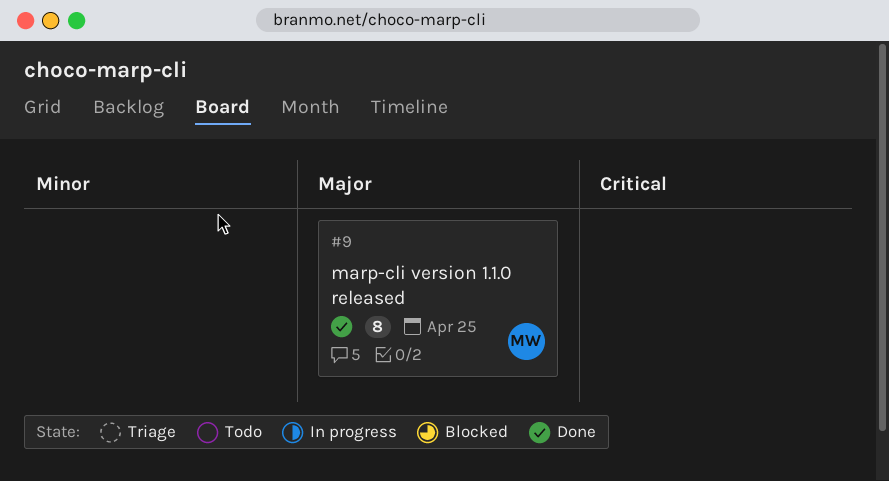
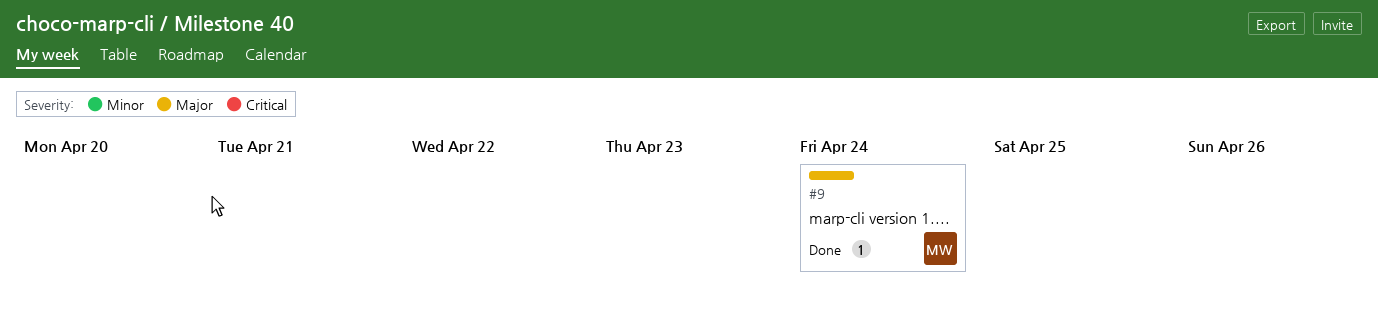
#9, estimate: 8 -> 1
#9, due: Apr 25 -> Apr 24

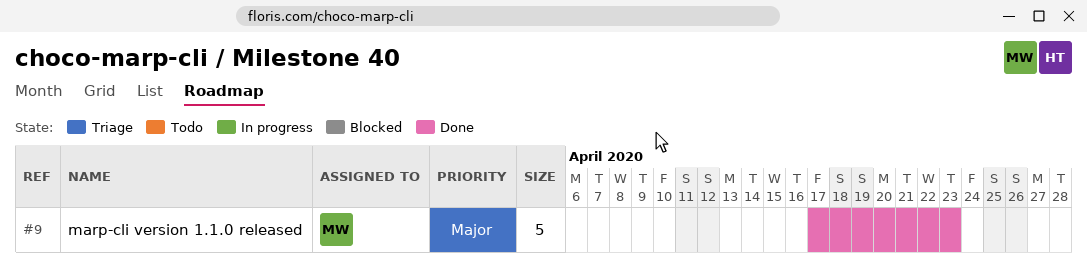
#9, estimate: 1 -> 5
#9, due: Apr 24 -> Apr 23

